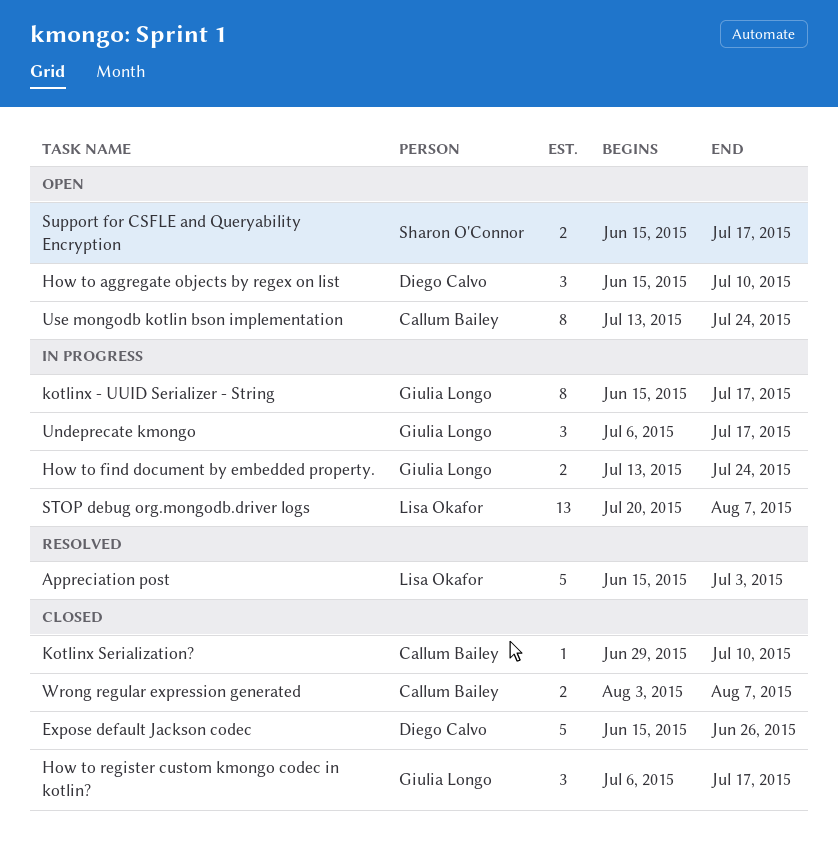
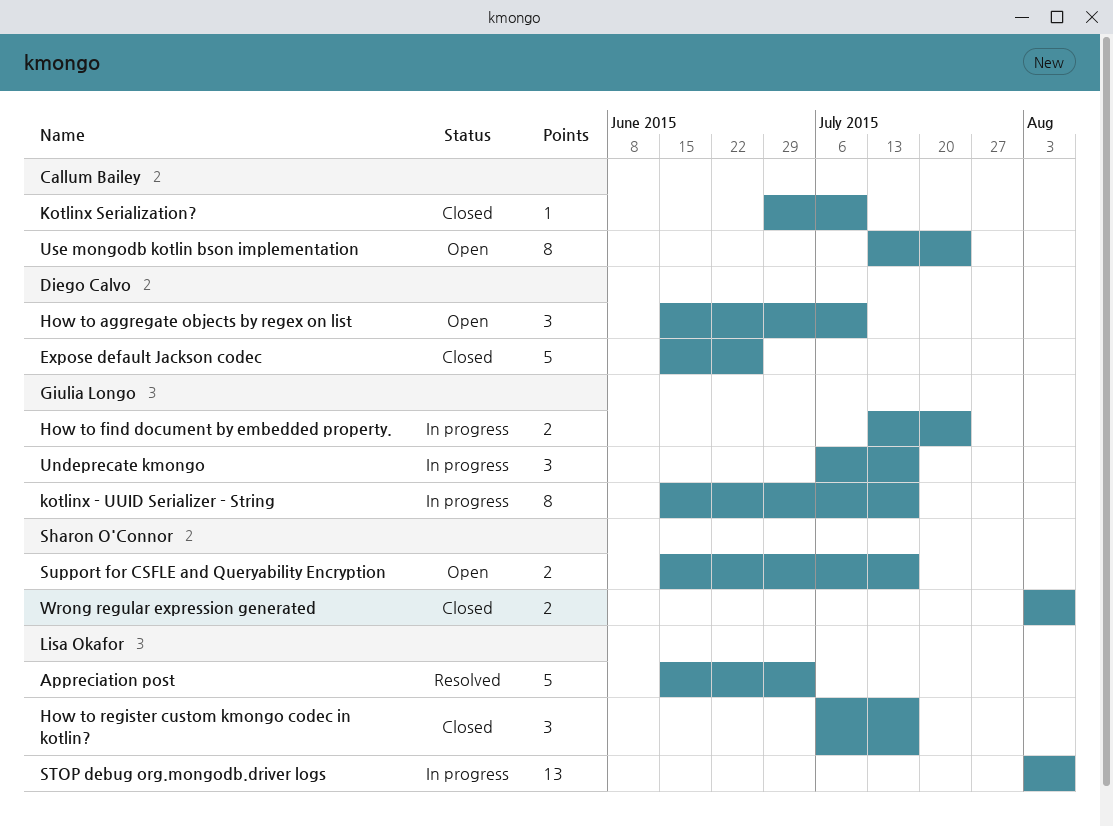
How to register custom kmongo codec in kotlin?, owner: Giulia Longo -> Lisa Okafor
STOP debug org.mongodb.driver logs, start: Jul 20 -> Aug 3
Wrong regular expression generated, owner: Callum Bailey -> Sharon O'Connor

